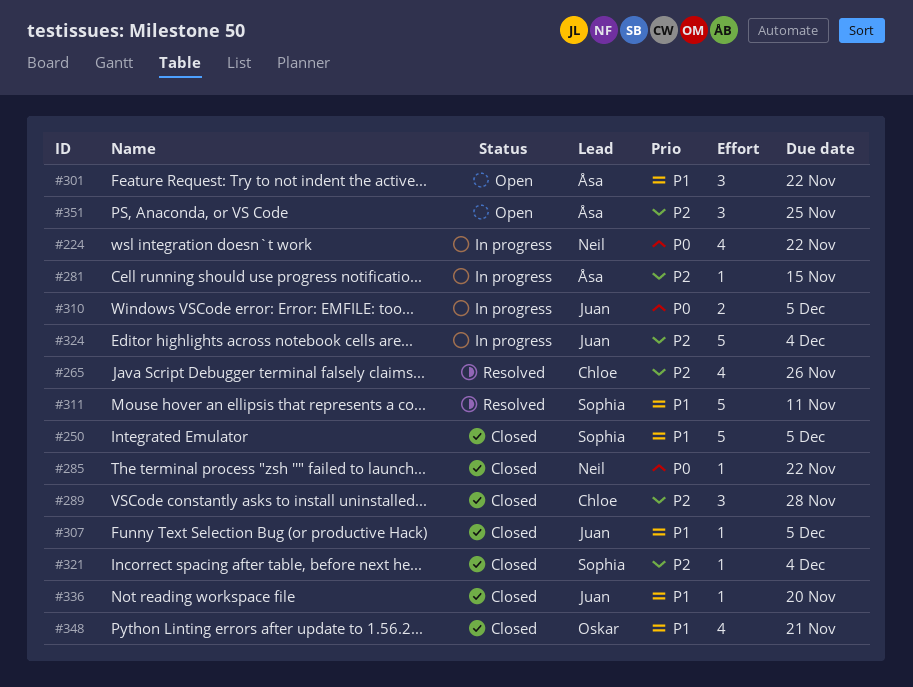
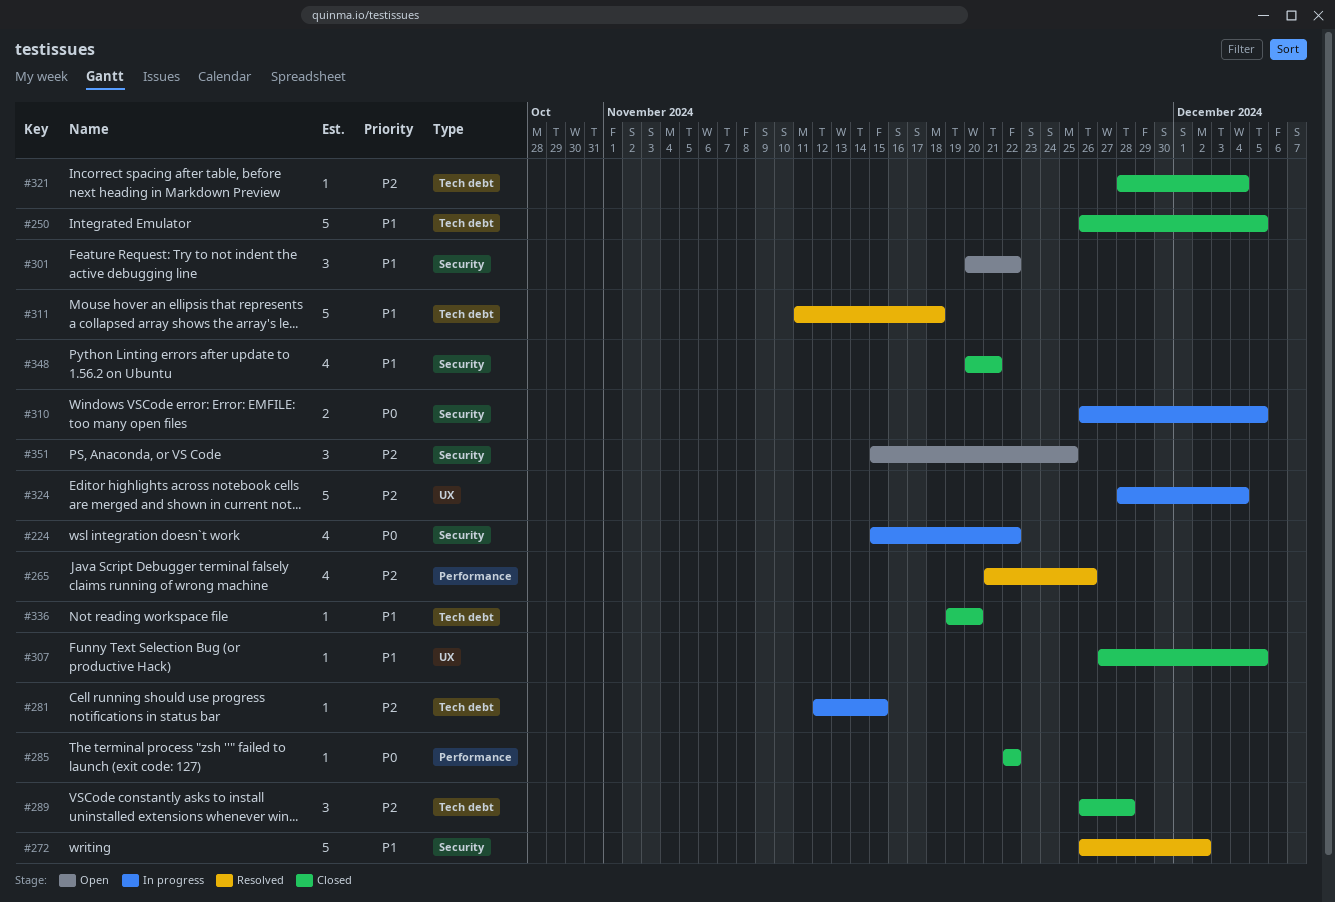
#272: none -> present
#311, due: Nov 11 -> Nov 18

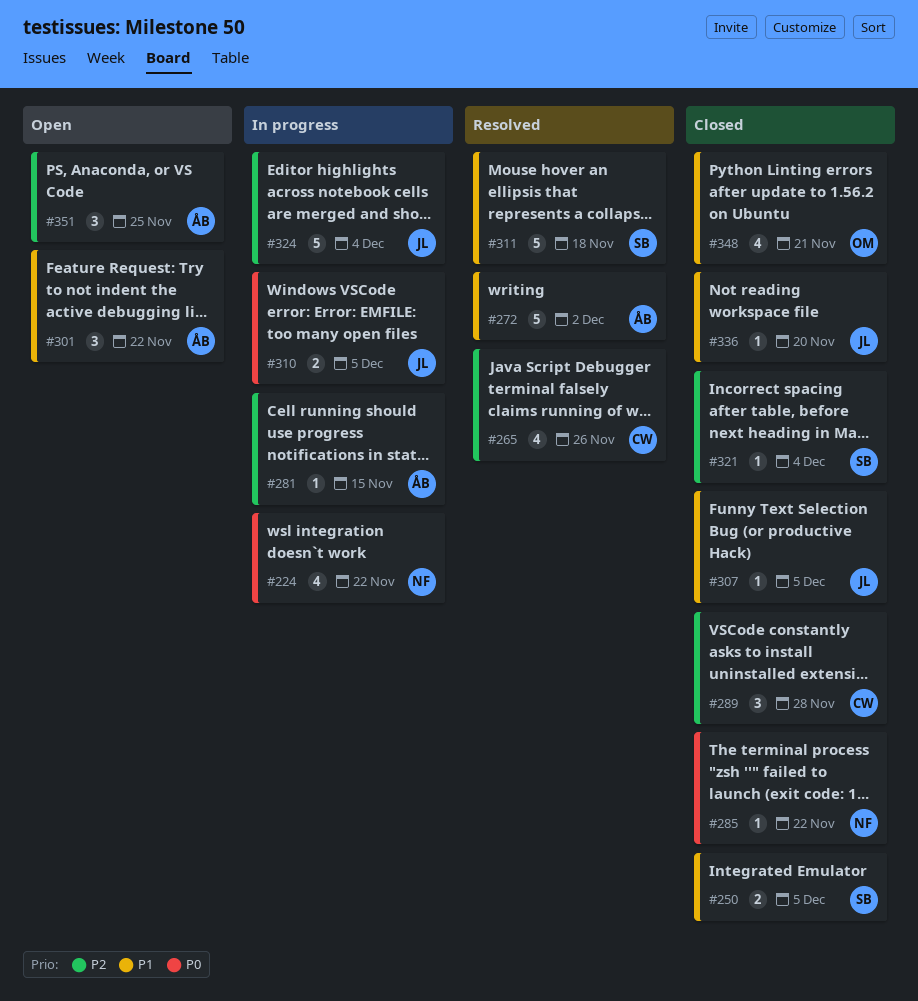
#250, estimate: 5 -> 2

